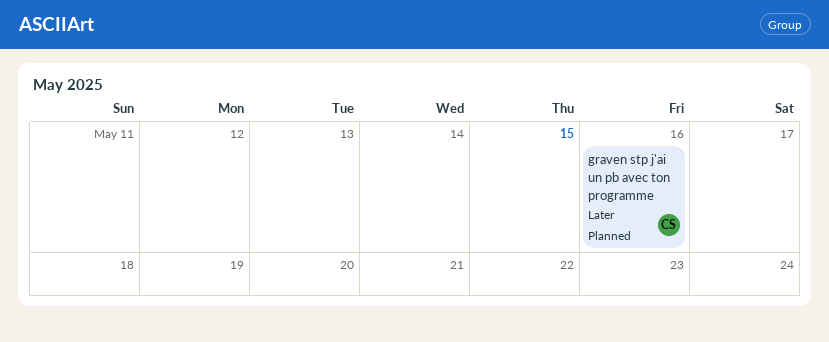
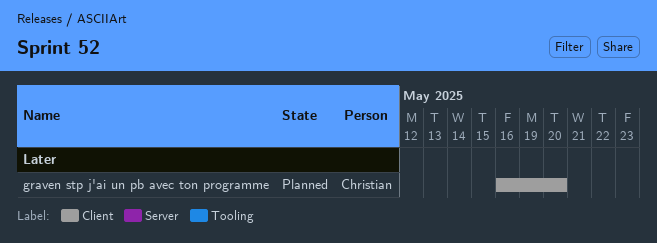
graven stp j'ai un pb avec ton programme, due: May 16 -> May 20

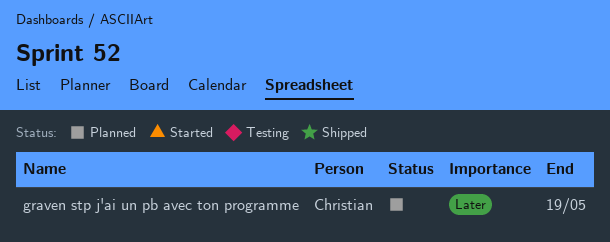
graven stp j'ai un pb avec ton programme, due: May 20 -> May 19

